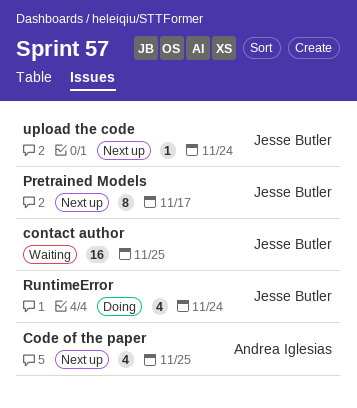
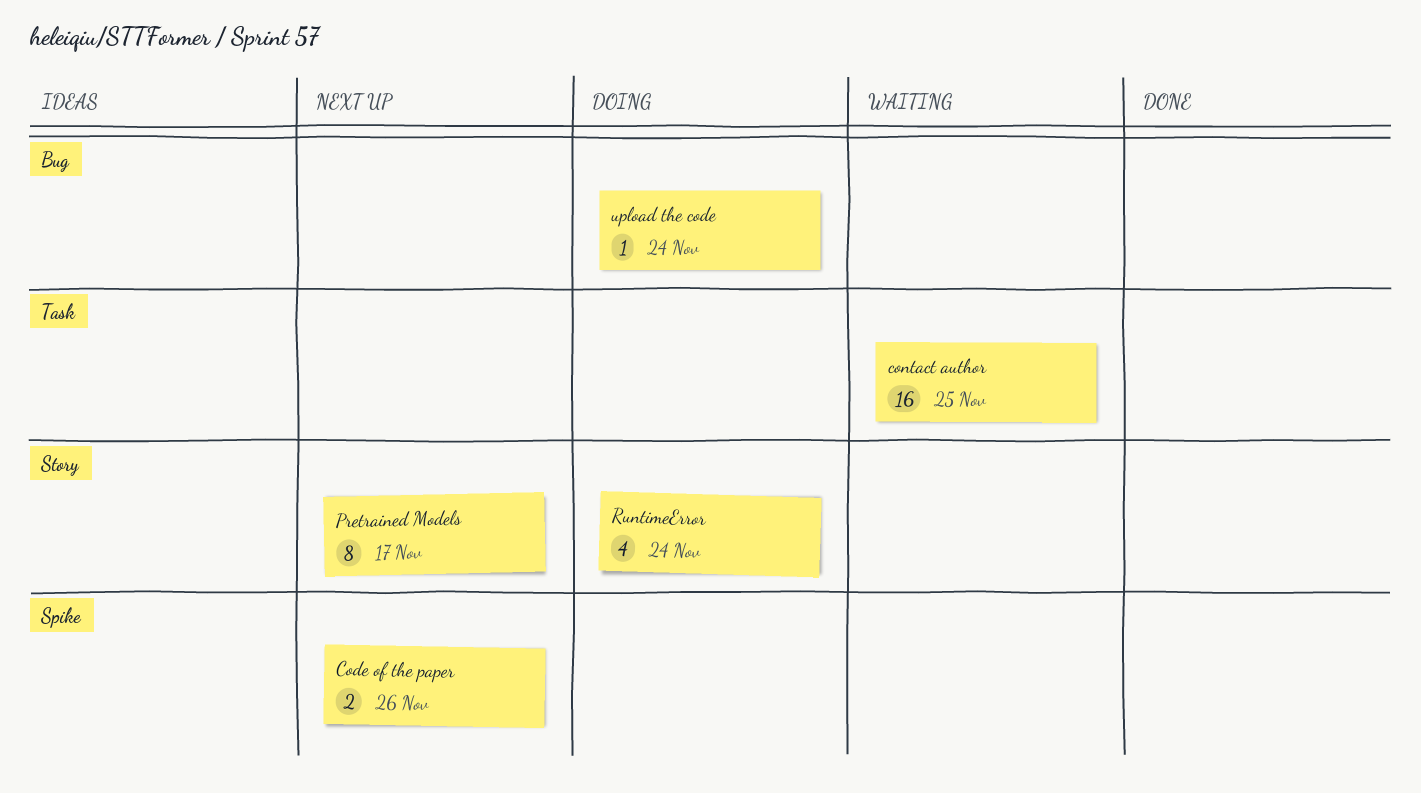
Code of the paper, estimate: 4 -> 2
Code of the paper, due: Nov 25 -> Nov 26
upload the code, status: Next up -> Doing

